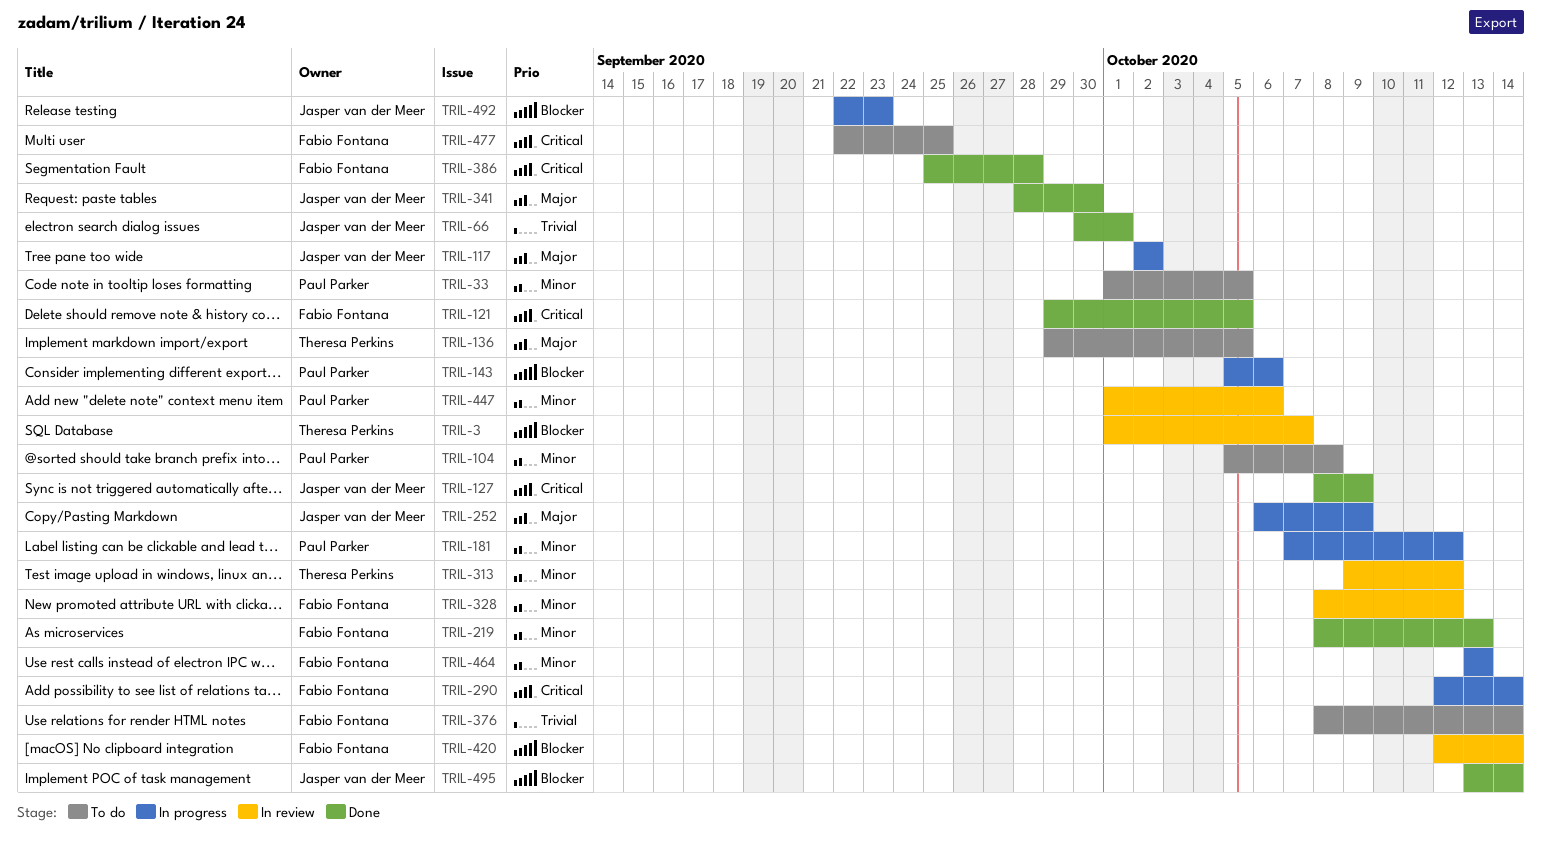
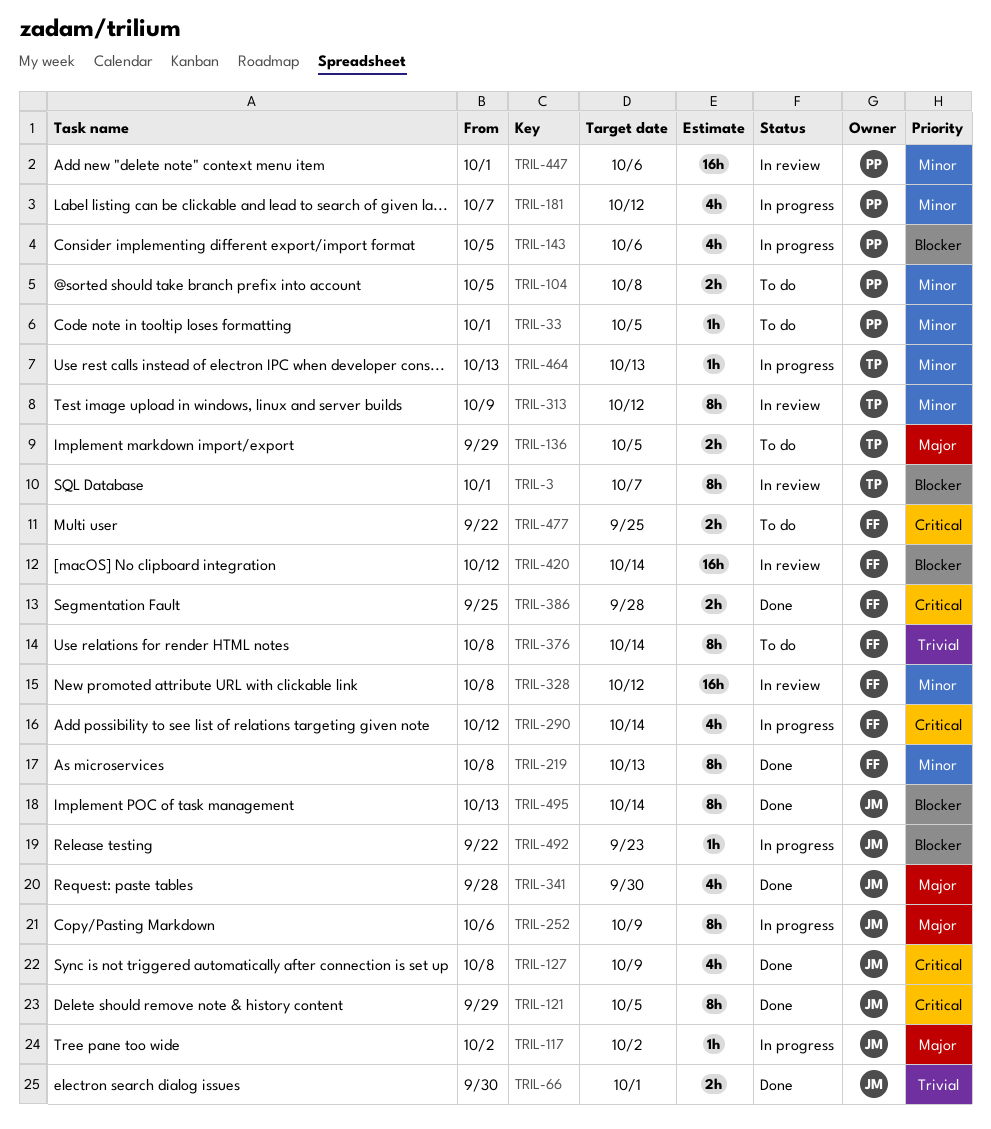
TRIL-121, owner: Fabio Fontana -> Jasper van der Meer
TRIL-464, owner: Fabio Fontana -> Theresa Perkins

